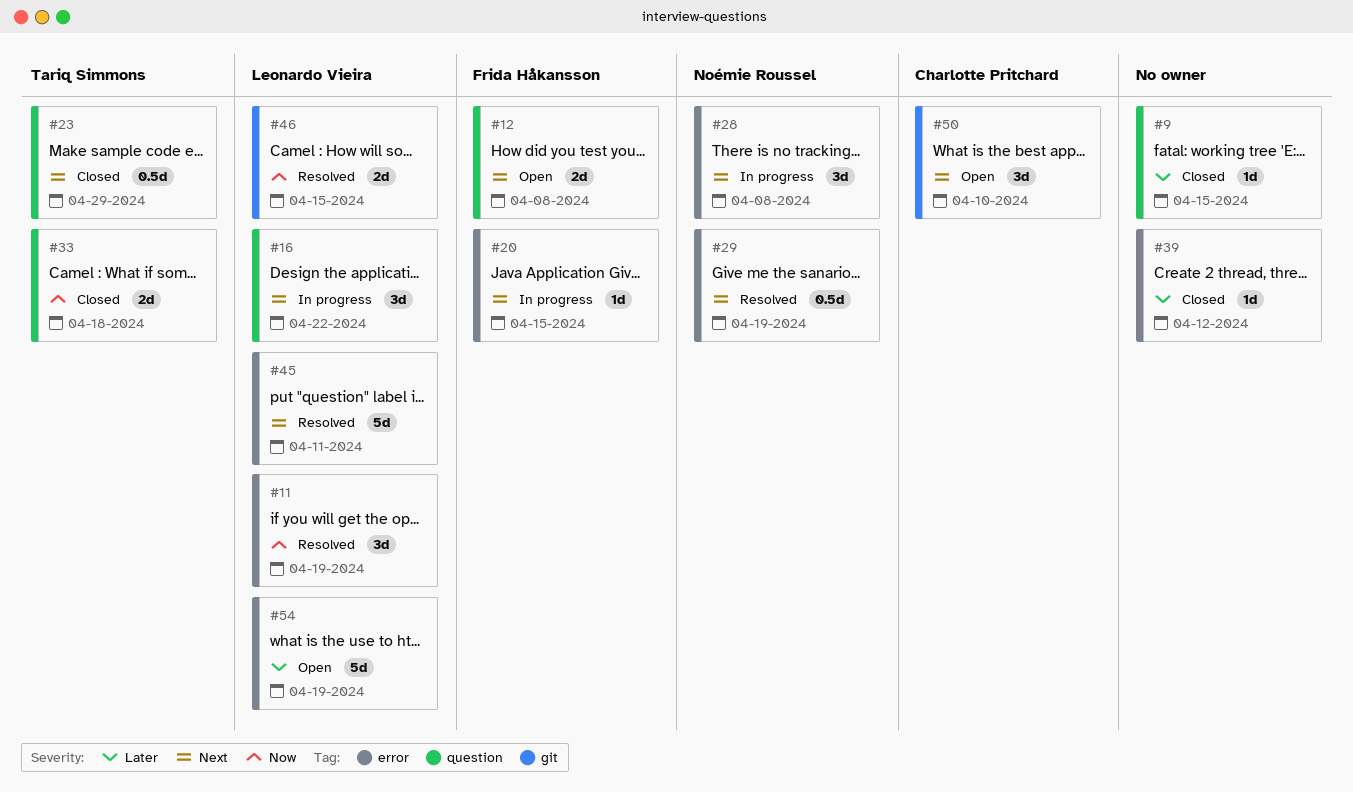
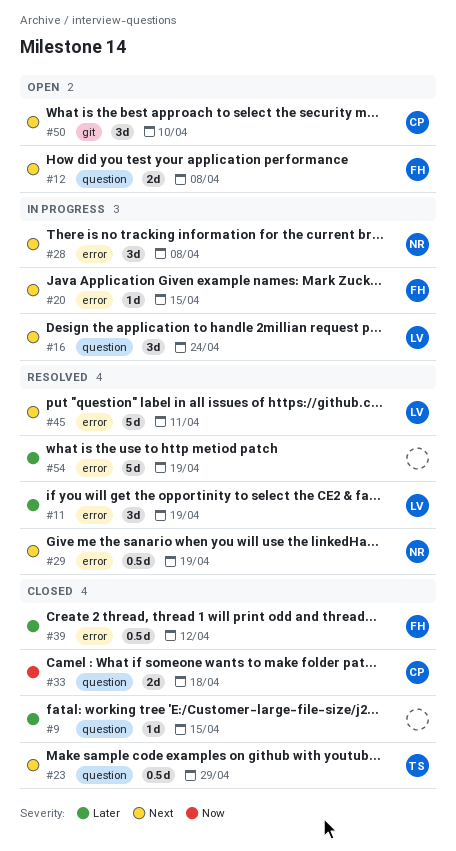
#11, priority: Now -> Later
#16, due: Apr 22 -> Apr 24
#33, owner: Tariq Simmons -> Charlotte Pritchard
#39, owner: none -> Frida Håkansson
#39, estimate: 1d -> 0.5d
#46: present -> none
#54, status: Open -> Resolved
#54, owner: Leonardo Vieira -> none

